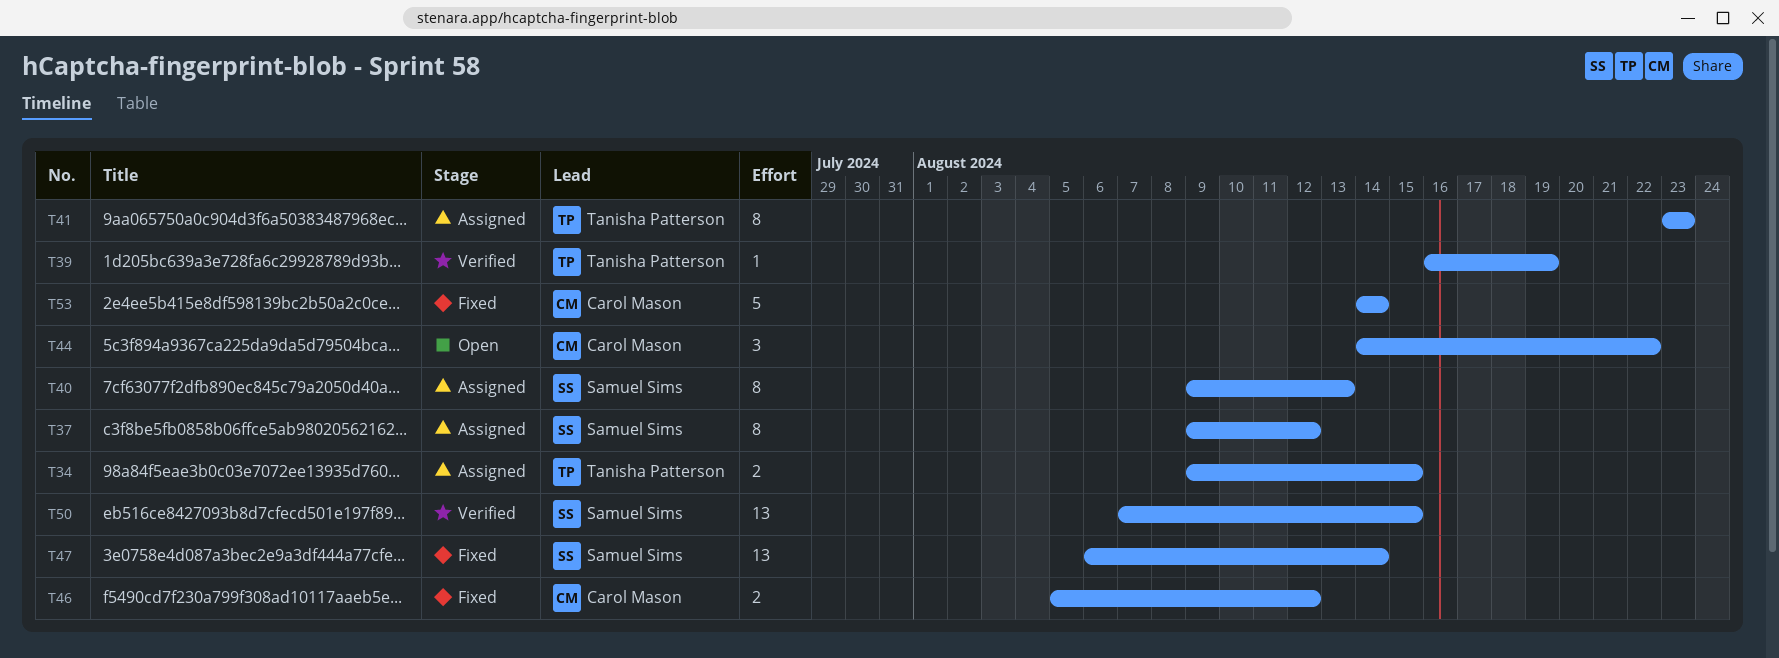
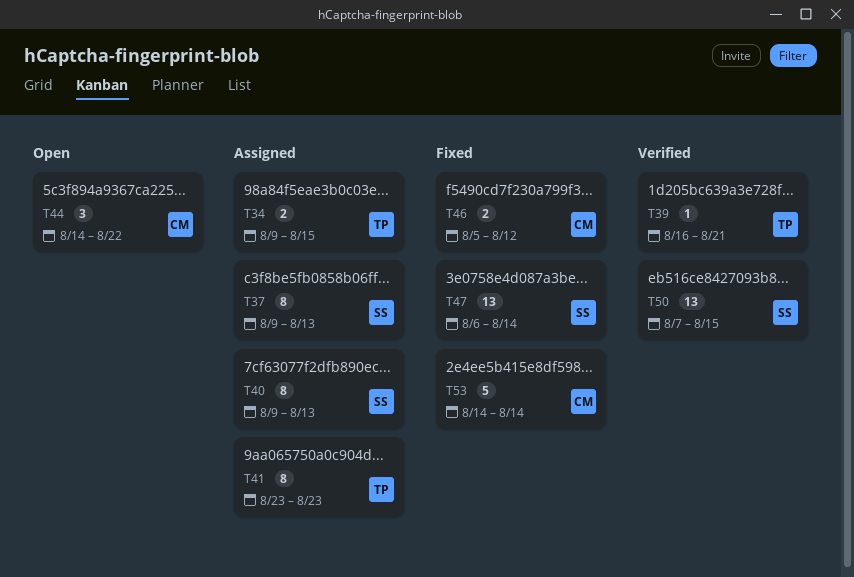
T37, due: Aug 12 -> Aug 13
T39, due: Aug 19 -> Aug 21

